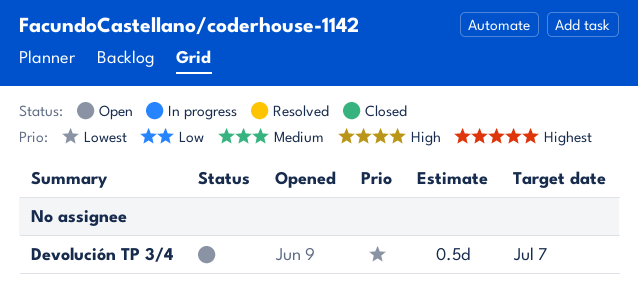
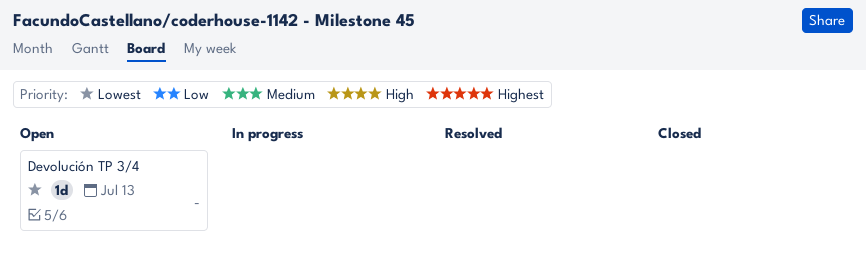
Devolución TP 3/4, estimate: 0.5d -> 1d
Devolución TP 3/4, due: Jul 7 -> Jul 13

